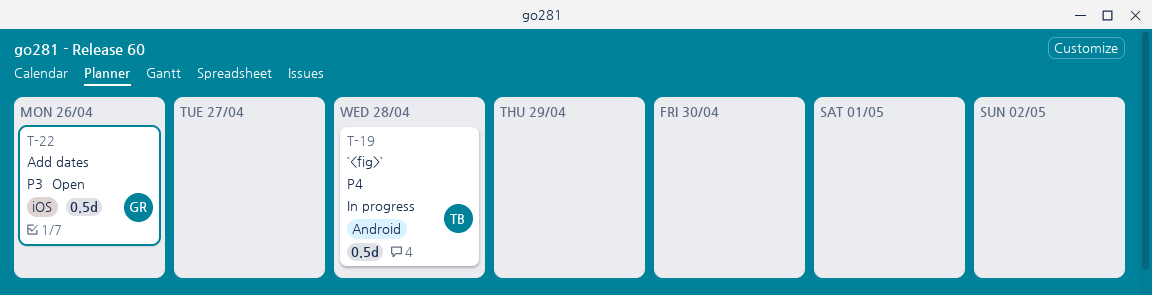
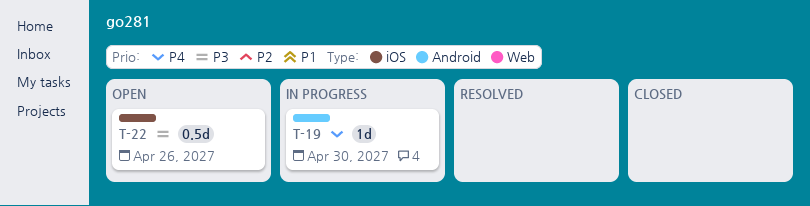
T-19, estimate: 0.5d -> 1d
T-19, due: Apr 28 -> Apr 30

